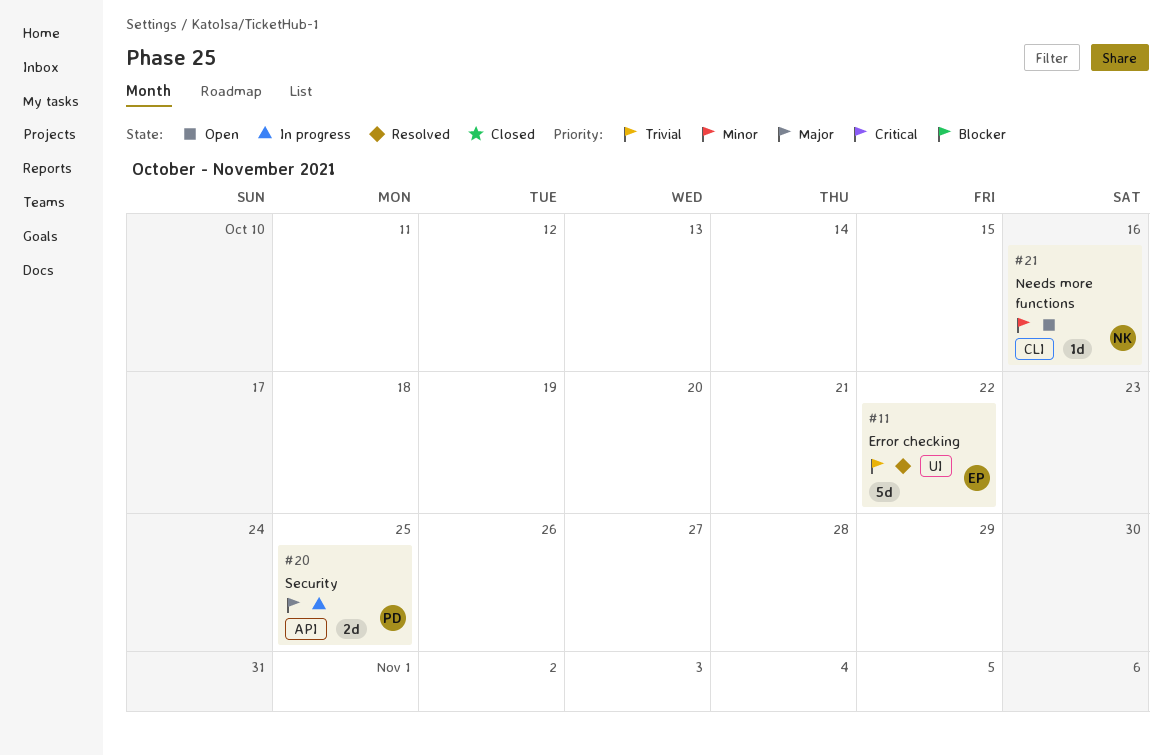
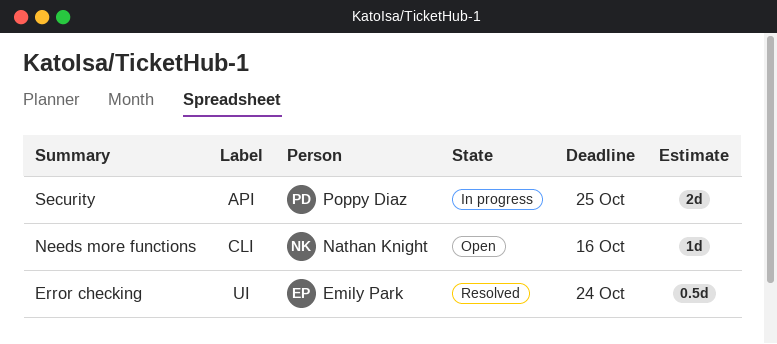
Error checking, estimate: 5d -> 0.5d
Error checking, due: Oct 22 -> Oct 24

